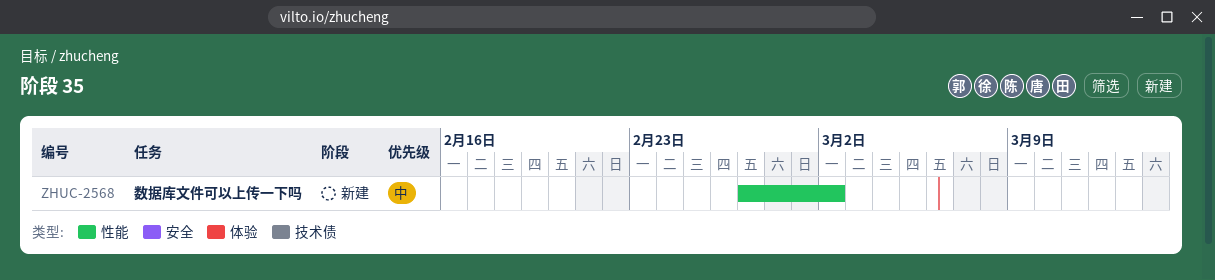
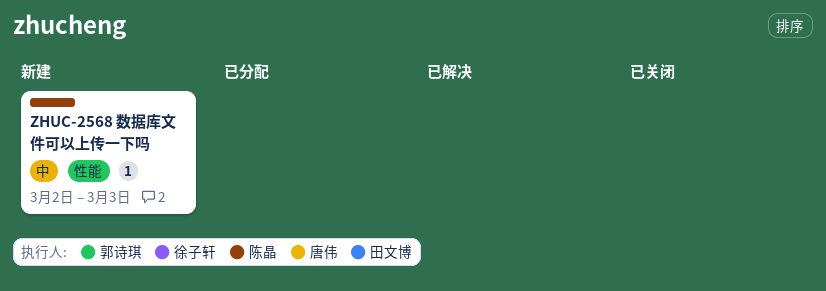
ZHUC-2568, start: Feb 27 -> Mar 2
ZHUC-2568, due: Mar 2 -> Mar 3

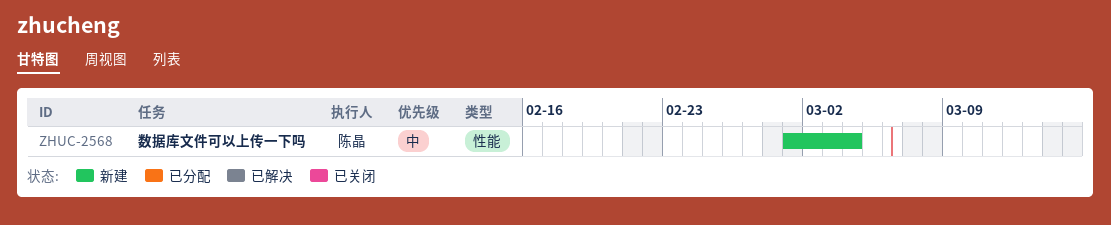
ZHUC-2568, start: Mar 2 -> Mar 1
ZHUC-2568, due: Mar 3 -> Mar 4

